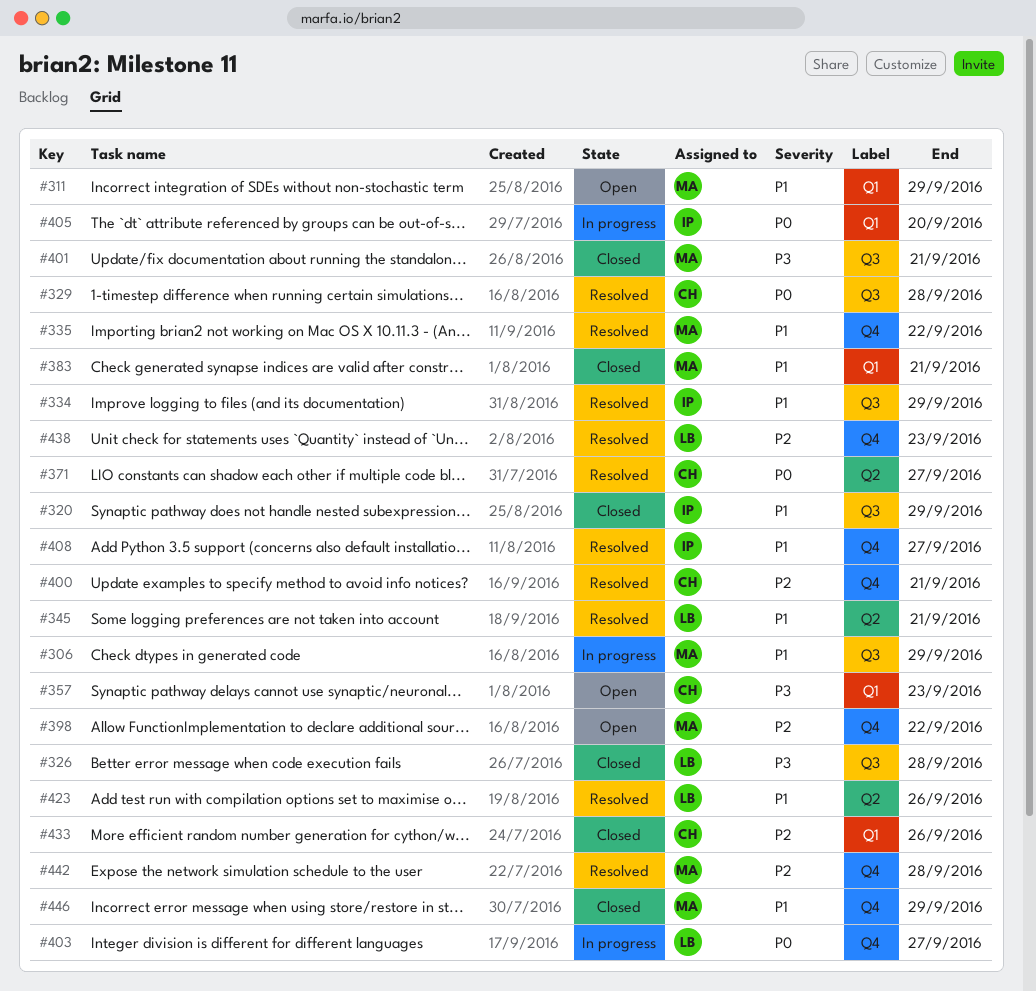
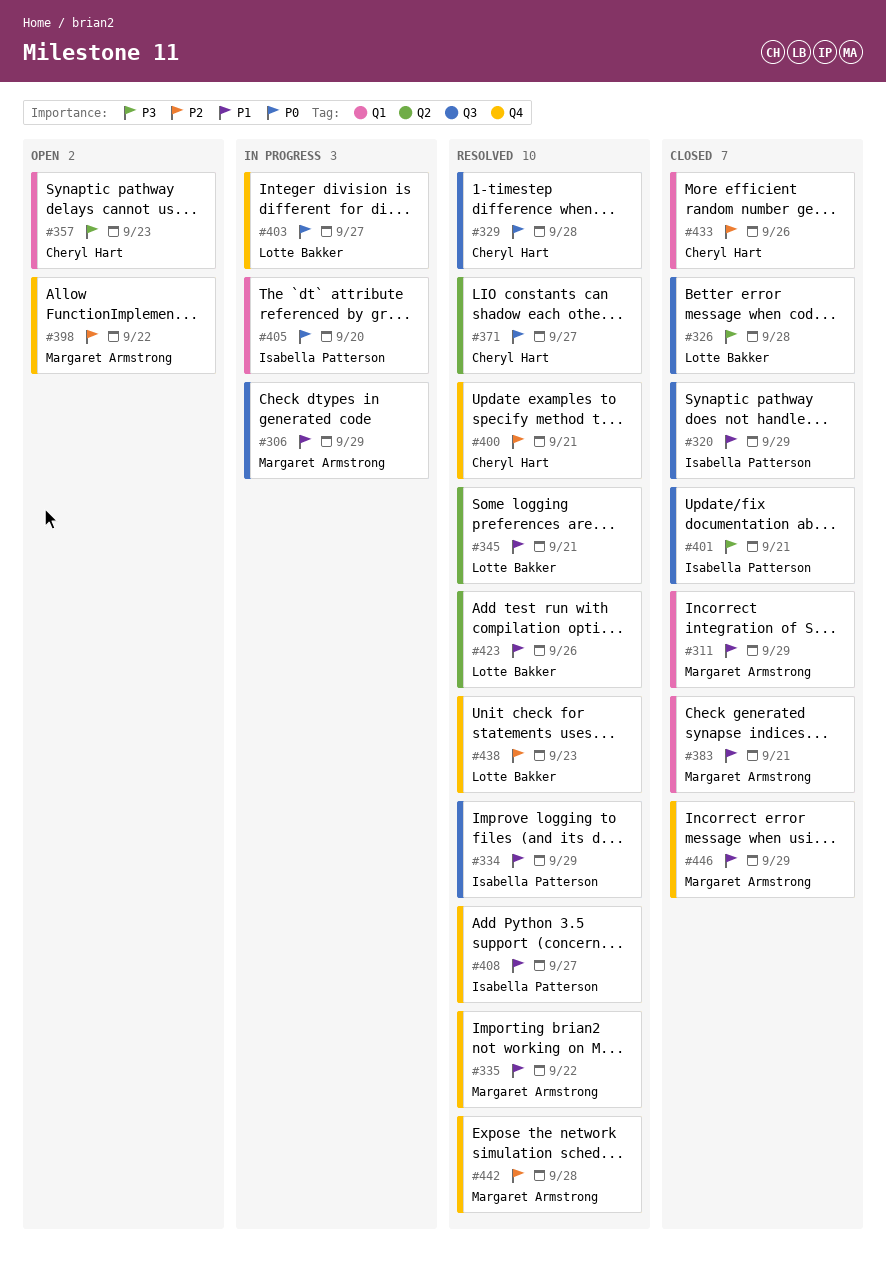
#311, status: Open -> Closed
#401, owner: Margaret Armstrong -> Isabella Patterson

